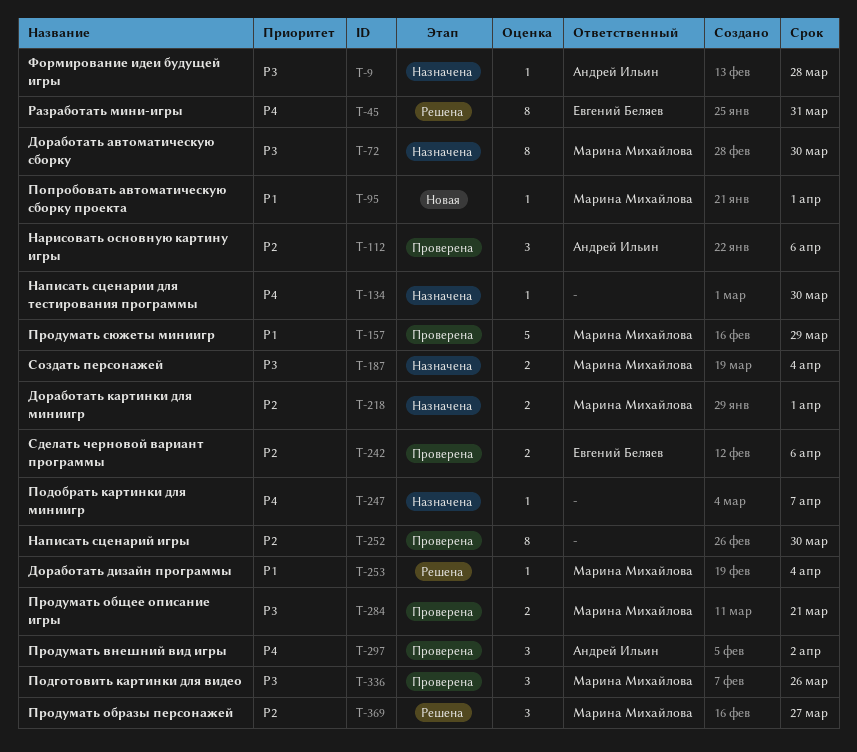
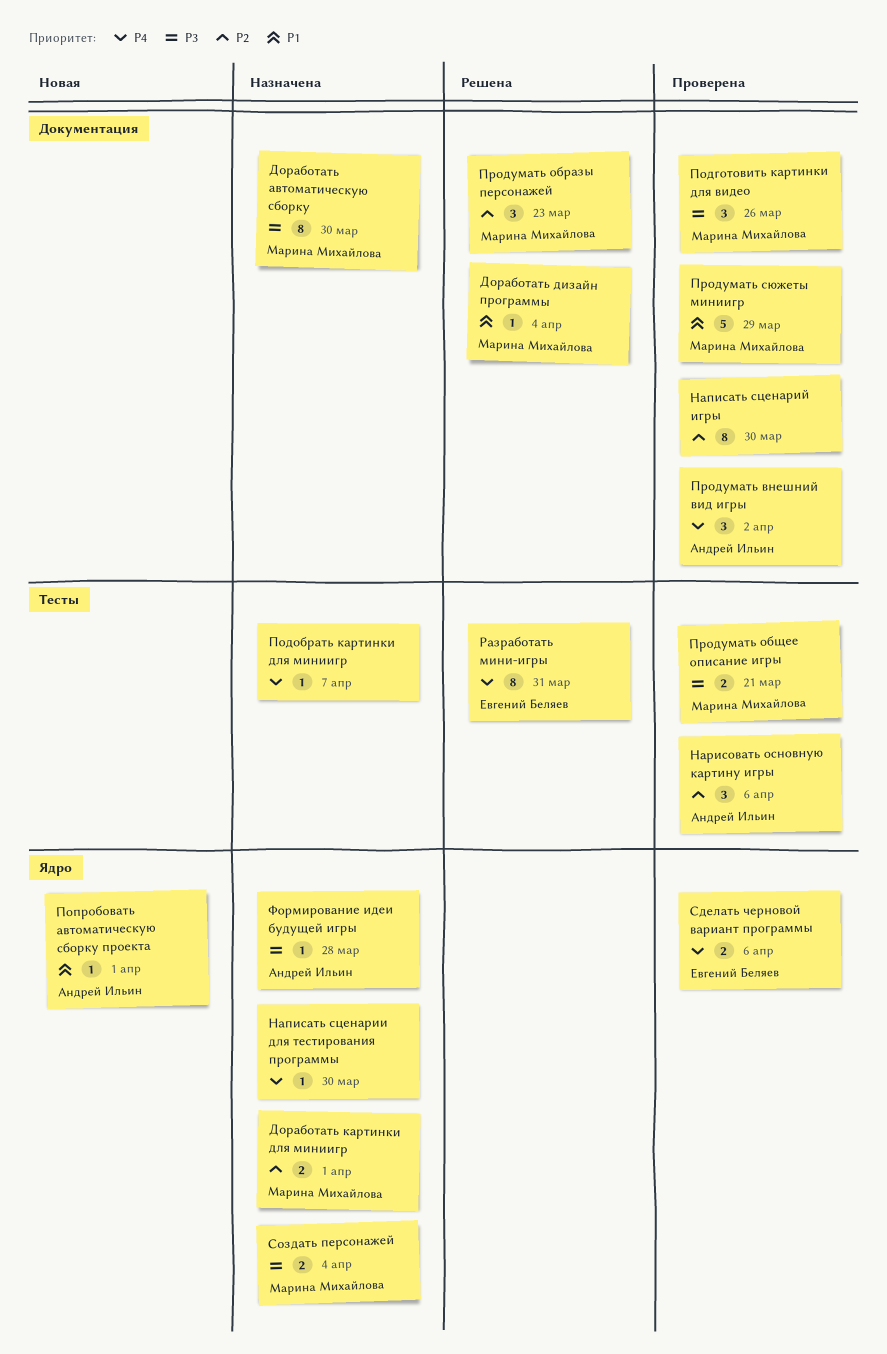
Попробовать автоматическую сборку проекта, owner: Марина Михайлова -> Андрей Ильин
Продумать образы персонажей, due: Mar 27 -> Mar 23
Сделать черновой вариант программы, priority: P2 -> P4

